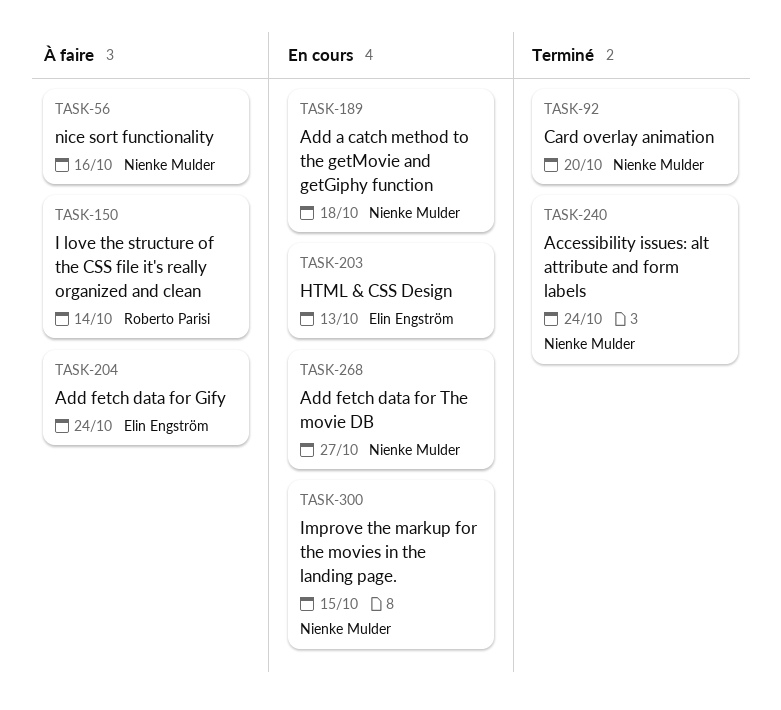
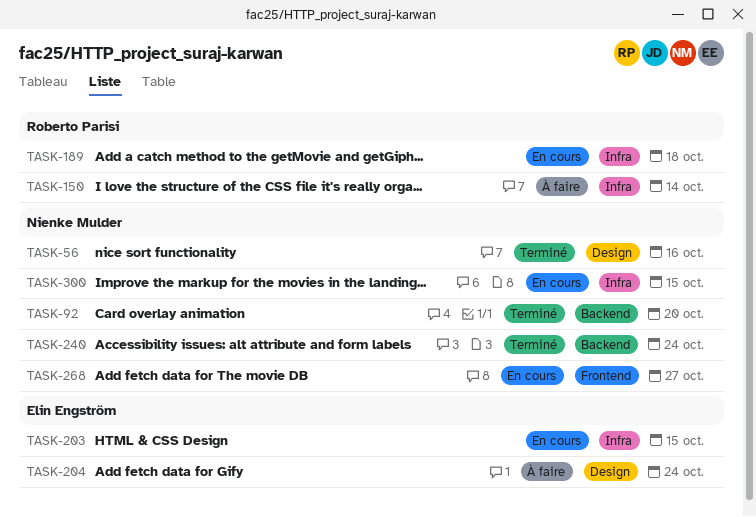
TASK-56, status: À faire -> Terminé
TASK-189, owner: Nienke Mulder -> Roberto Parisi
TASK-203, due: Oct 13 -> Oct 15

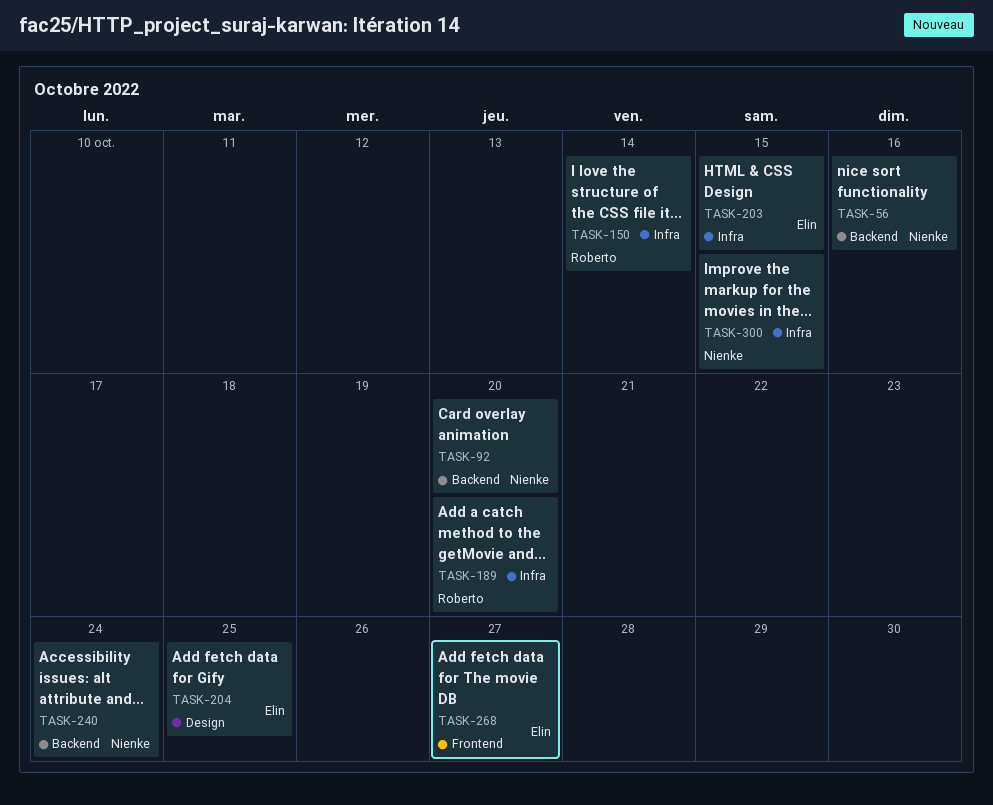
TASK-56, label: Design -> Backend
TASK-189, due: Oct 18 -> Oct 20
TASK-204, due: Oct 24 -> Oct 25
TASK-268, owner: Nienke Mulder -> Elin Engström

